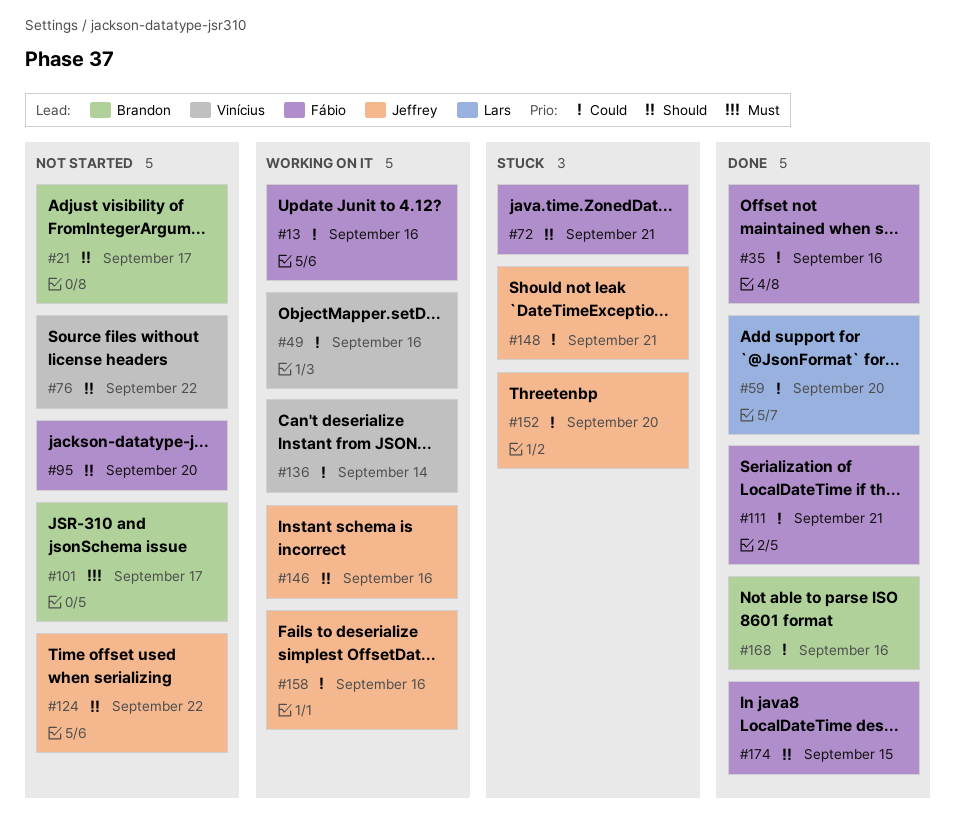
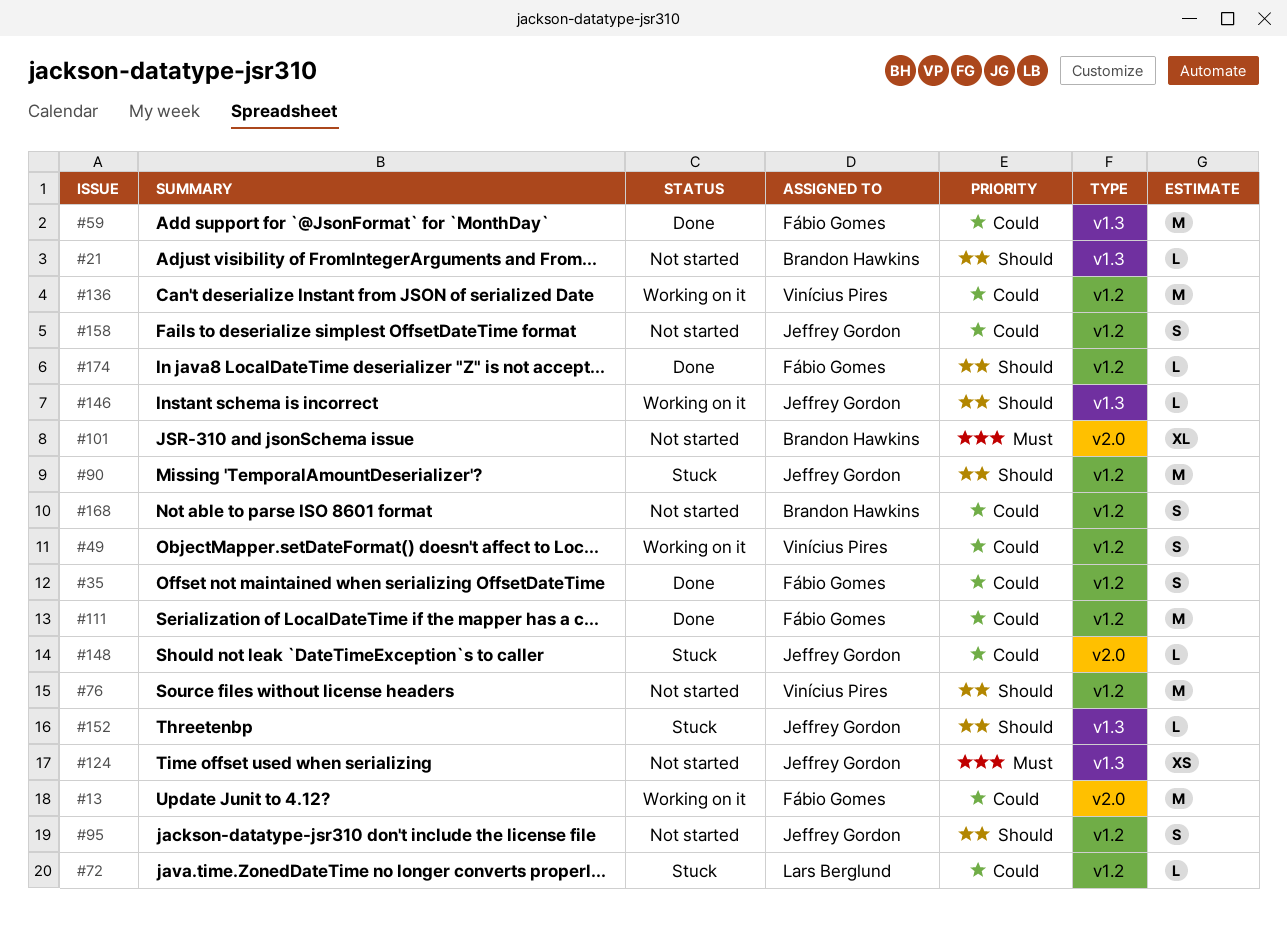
#59, owner: Lars Berglund -> Fábio Gomes
#72, owner: Fábio Gomes -> Lars Berglund
#72, priority: Should -> Could
#90: none -> present
#95, owner: Fábio Gomes -> Jeffrey Gordon
#124, priority: Should -> Must
#152, priority: Could -> Should
#158, status: Working on it -> Not started
#168, status: Done -> Not started

